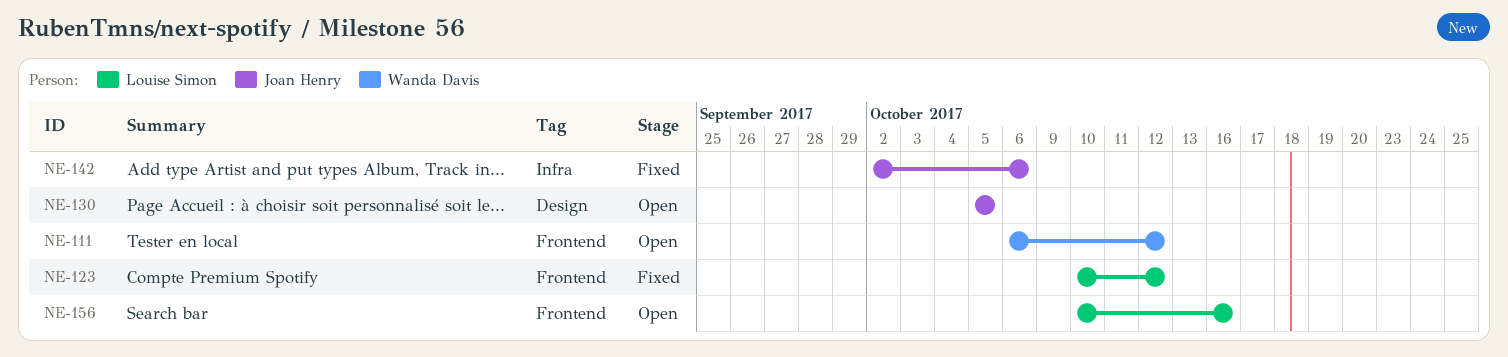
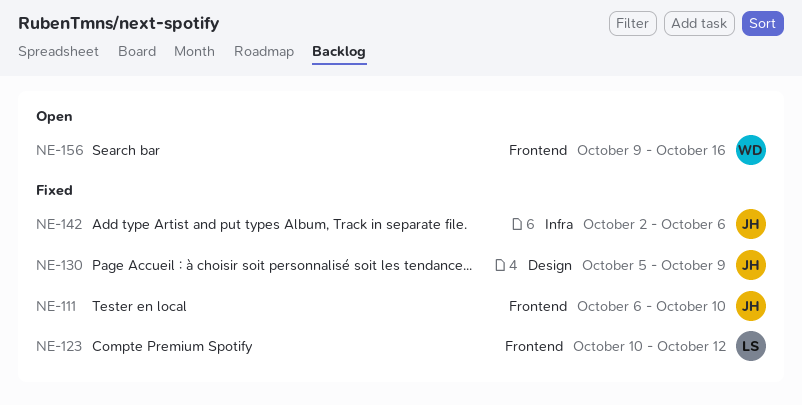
NE-111, status: Open -> Fixed
NE-111, owner: Wanda Davis -> Joan Henry
NE-111, due: Oct 12 -> Oct 10
NE-130, status: Open -> Fixed
NE-130, due: Oct 5 -> Oct 9
NE-156, owner: Louise Simon -> Wanda Davis
NE-156, start: Oct 10 -> Oct 9

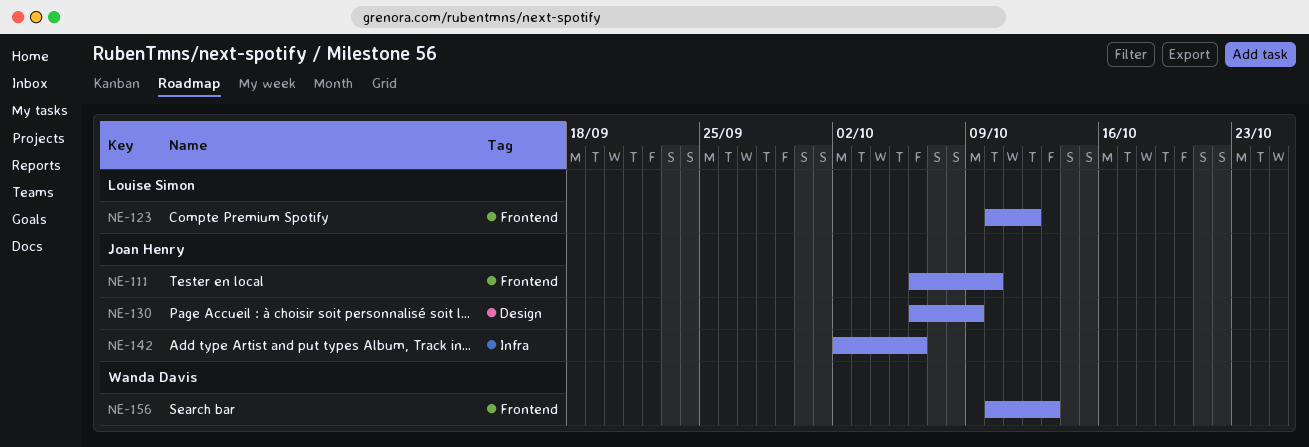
NE-130, start: Oct 5 -> Oct 6
NE-156, start: Oct 9 -> Oct 10
NE-156, due: Oct 16 -> Oct 13

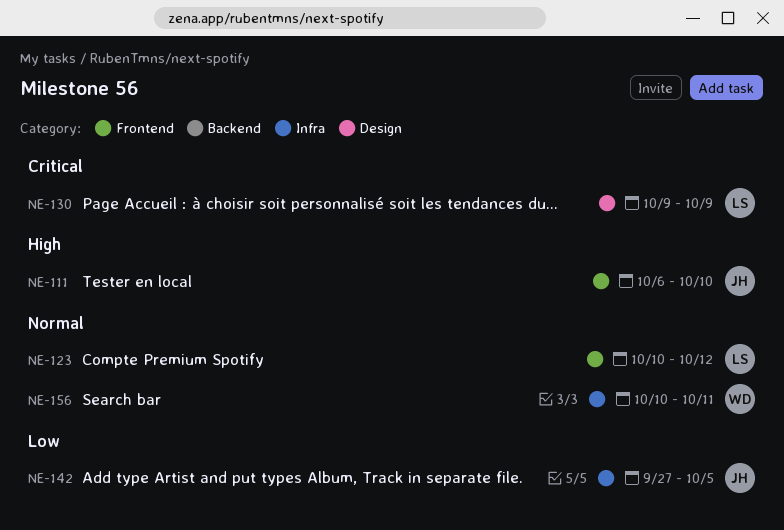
NE-130, owner: Joan Henry -> Louise Simon
NE-130, start: Oct 6 -> Oct 9
NE-142, start: Oct 2 -> Sep 27
NE-142, due: Oct 6 -> Oct 5
NE-156, label: Frontend -> Infra
NE-156, due: Oct 13 -> Oct 11

